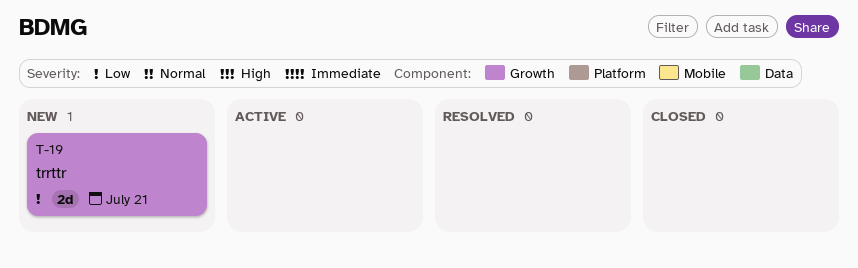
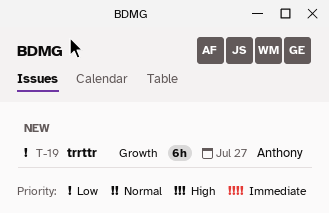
T-19, estimate: 2d -> 6h
T-19, due: Jul 21 -> Jul 27

